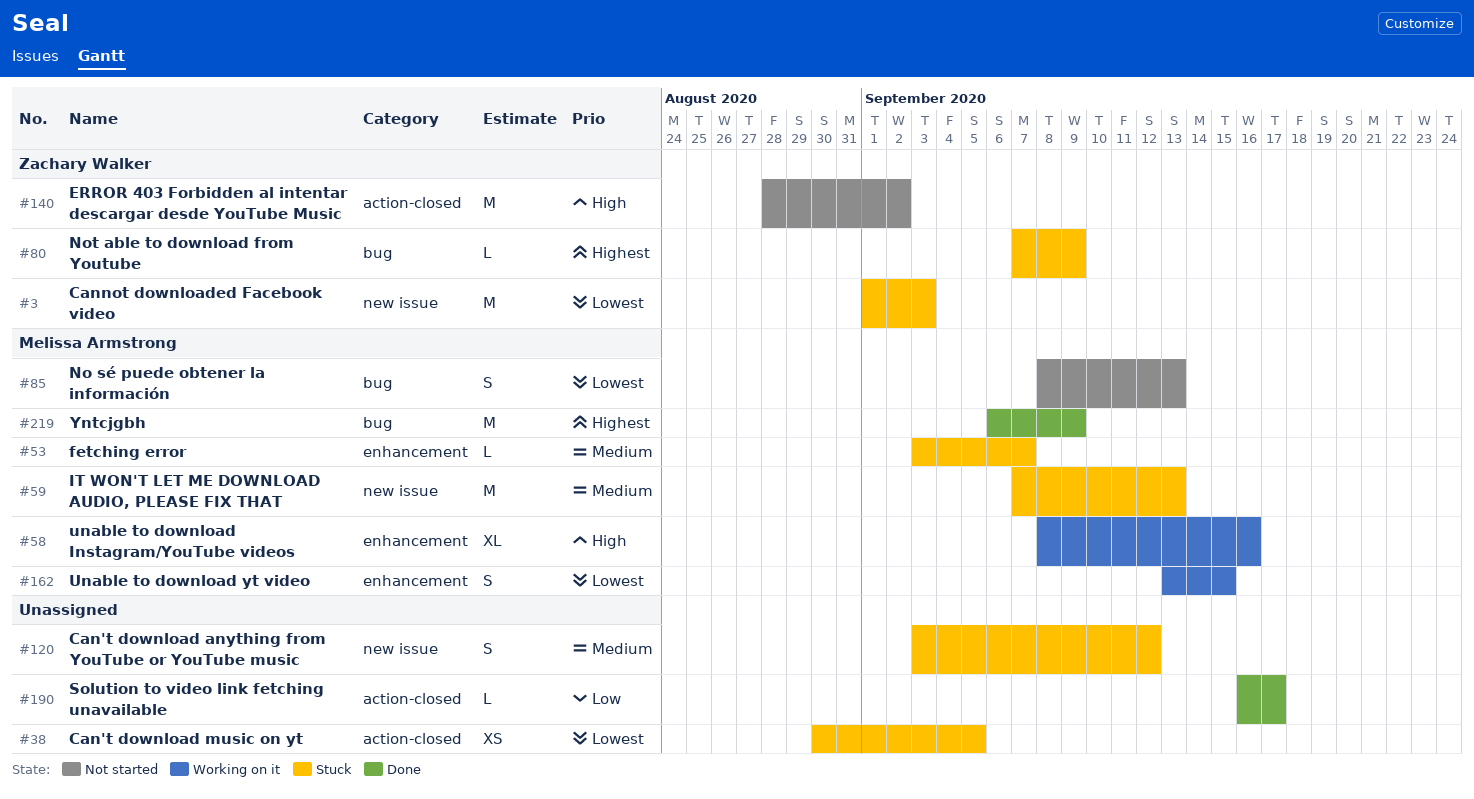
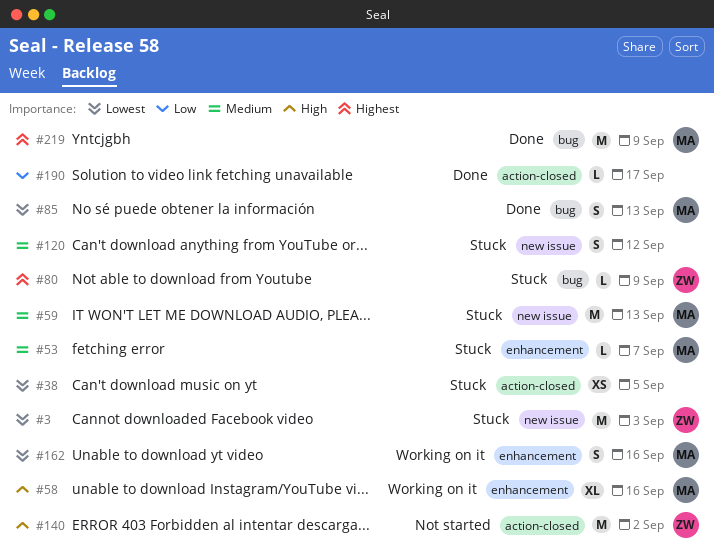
#85, status: Not started -> Done
#162, due: Sep 15 -> Sep 16

